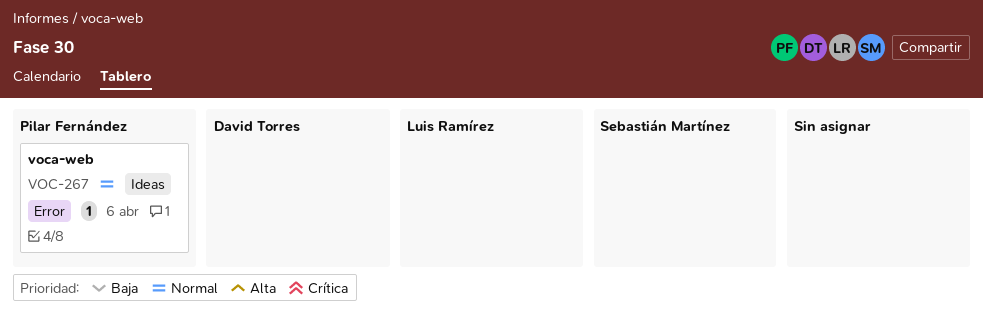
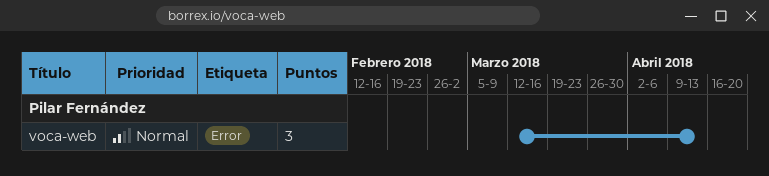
voca-web, estimate: 1 -> 3
voca-web, due: Apr 6 -> Apr 13

